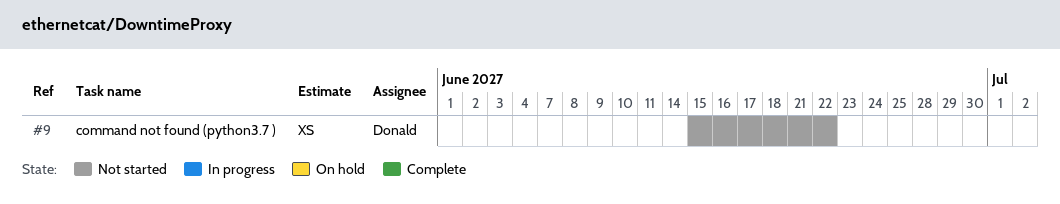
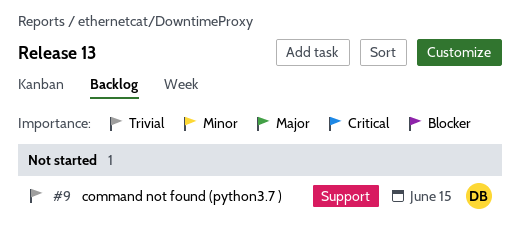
#9, due: Jun 22 -> Jun 15

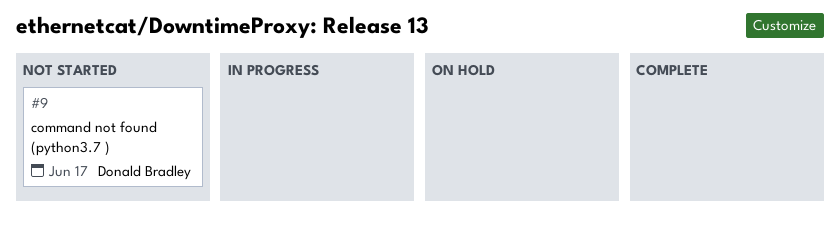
#9, due: Jun 15 -> Jun 17

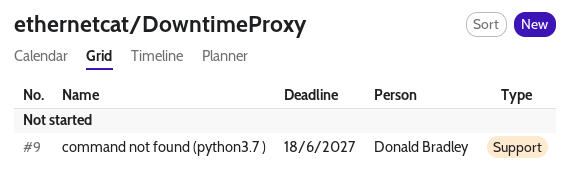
#9, due: Jun 17 -> Jun 18

